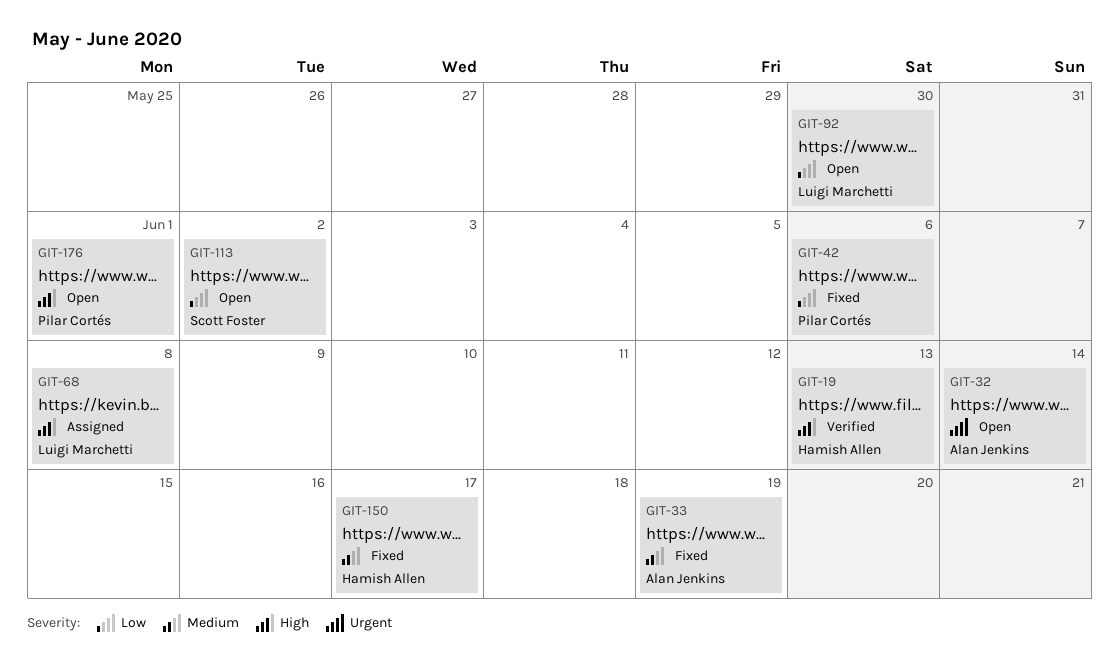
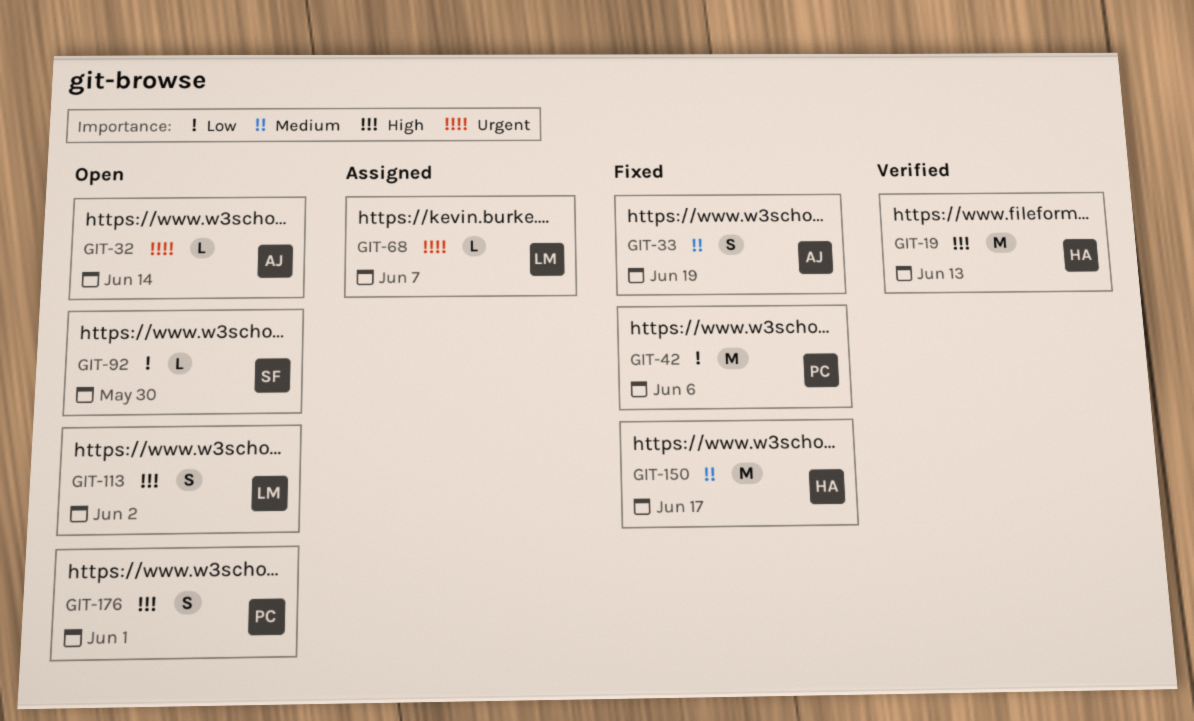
GIT-68, priority: High -> Urgent
GIT-68, due: Jun 8 -> Jun 7
GIT-92, owner: Luigi Marchetti -> Scott Foster
GIT-113, owner: Scott Foster -> Luigi Marchetti
GIT-113, priority: Low -> High

